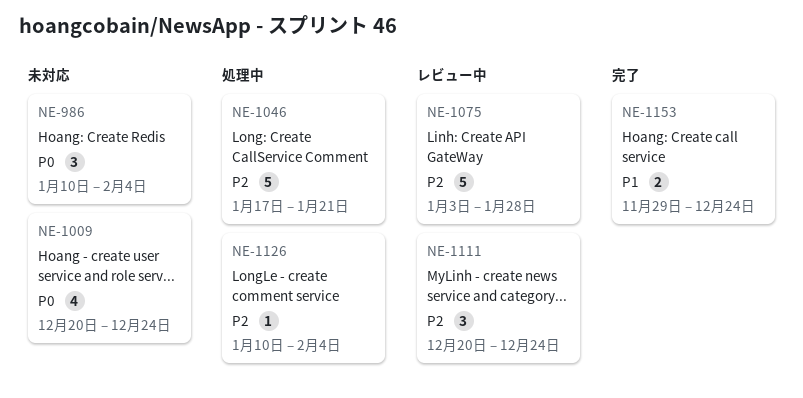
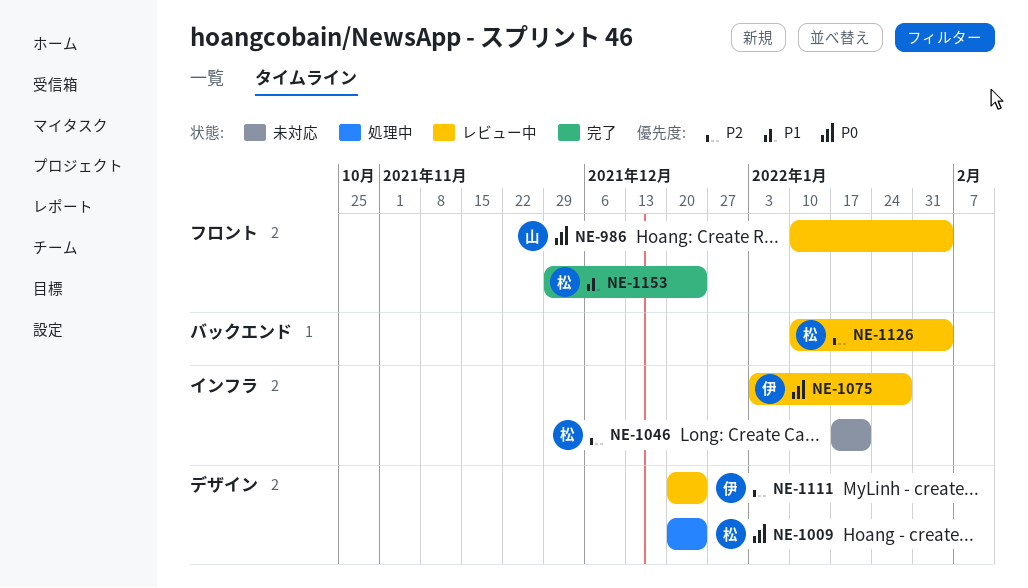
NE-986, status: 未対応 -> レビュー中
NE-1009, status: 未対応 -> 処理中
NE-1046, status: 処理中 -> 未対応
NE-1075, priority: P2 -> P0
NE-1126, status: 処理中 -> レビュー中

